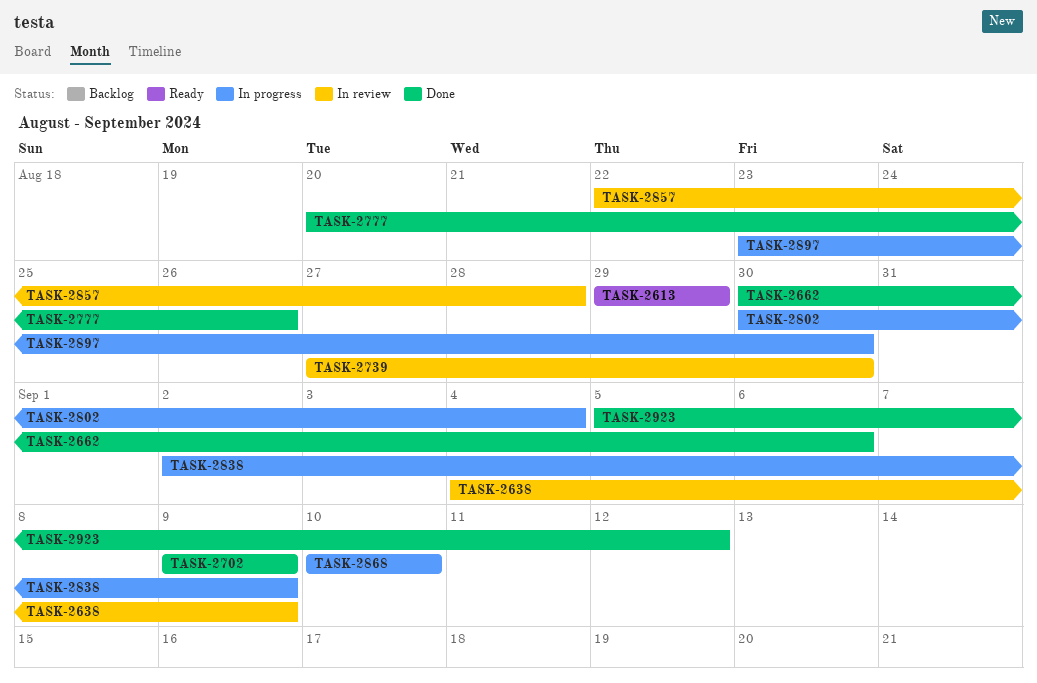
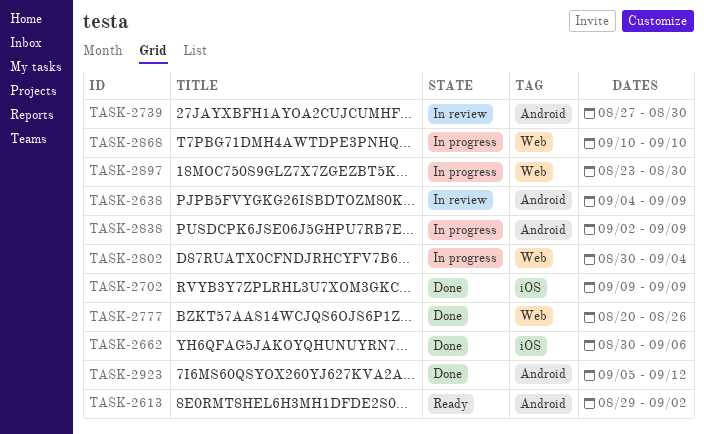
TASK-2613, due: Aug 29 -> Sep 2
TASK-2857: present -> none

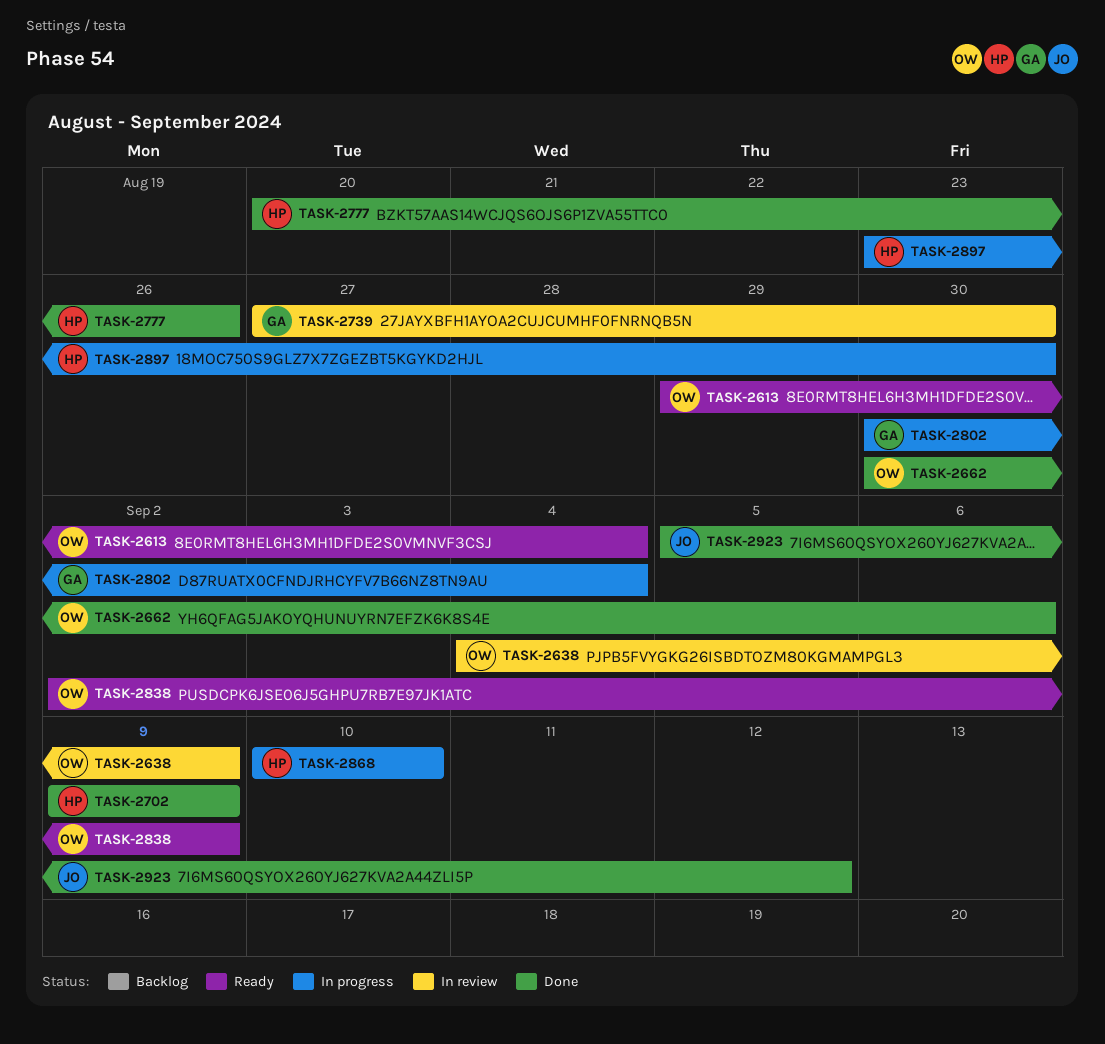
TASK-2613, due: Sep 2 -> Sep 4
TASK-2838, status: In progress -> Ready

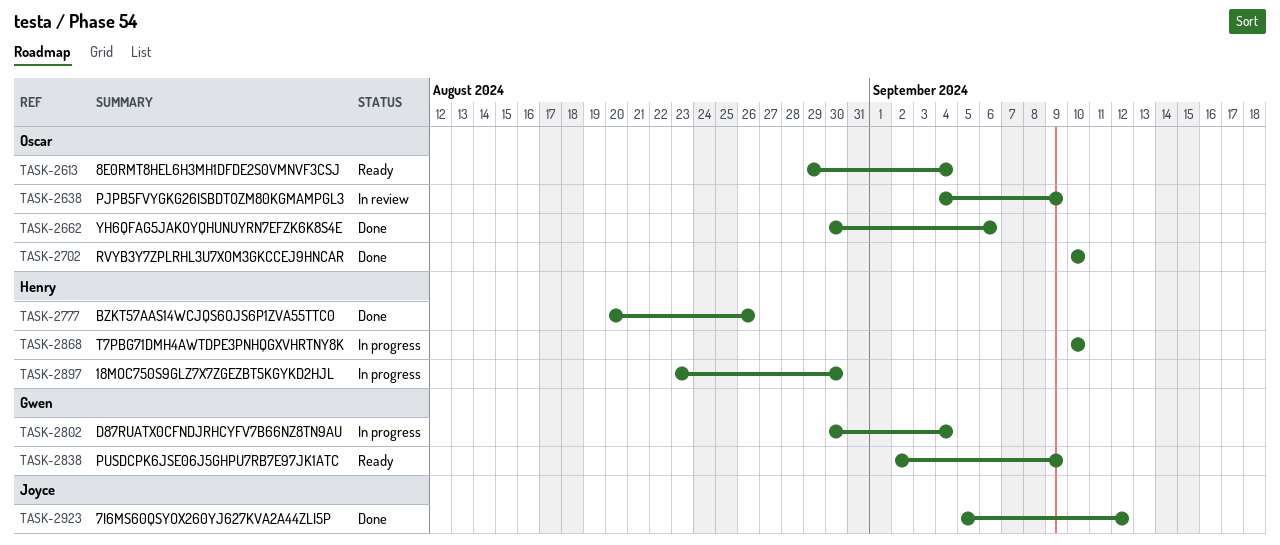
TASK-2702, owner: Henry -> Oscar
TASK-2702, start: Sep 9 -> Sep 10
TASK-2702, due: Sep 9 -> Sep 10
TASK-2739: present -> none
TASK-2838, owner: Oscar -> Gwen

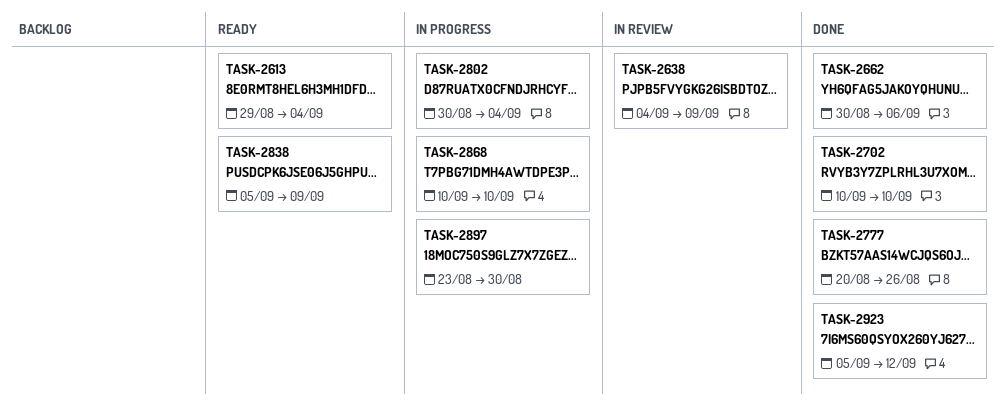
TASK-2838, start: Sep 2 -> Sep 5

